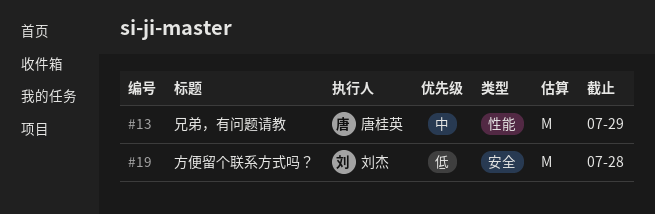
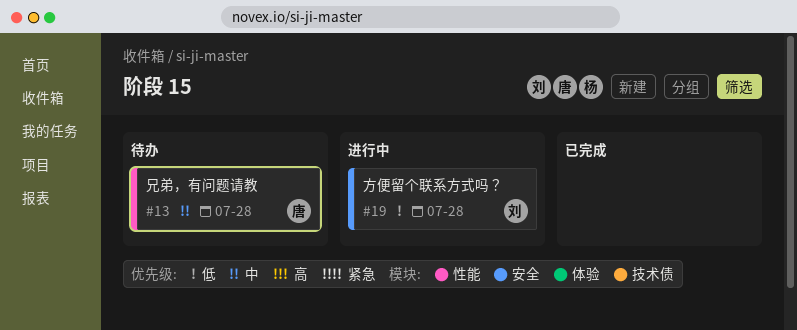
#13, due: Jul 29 -> Jul 28

